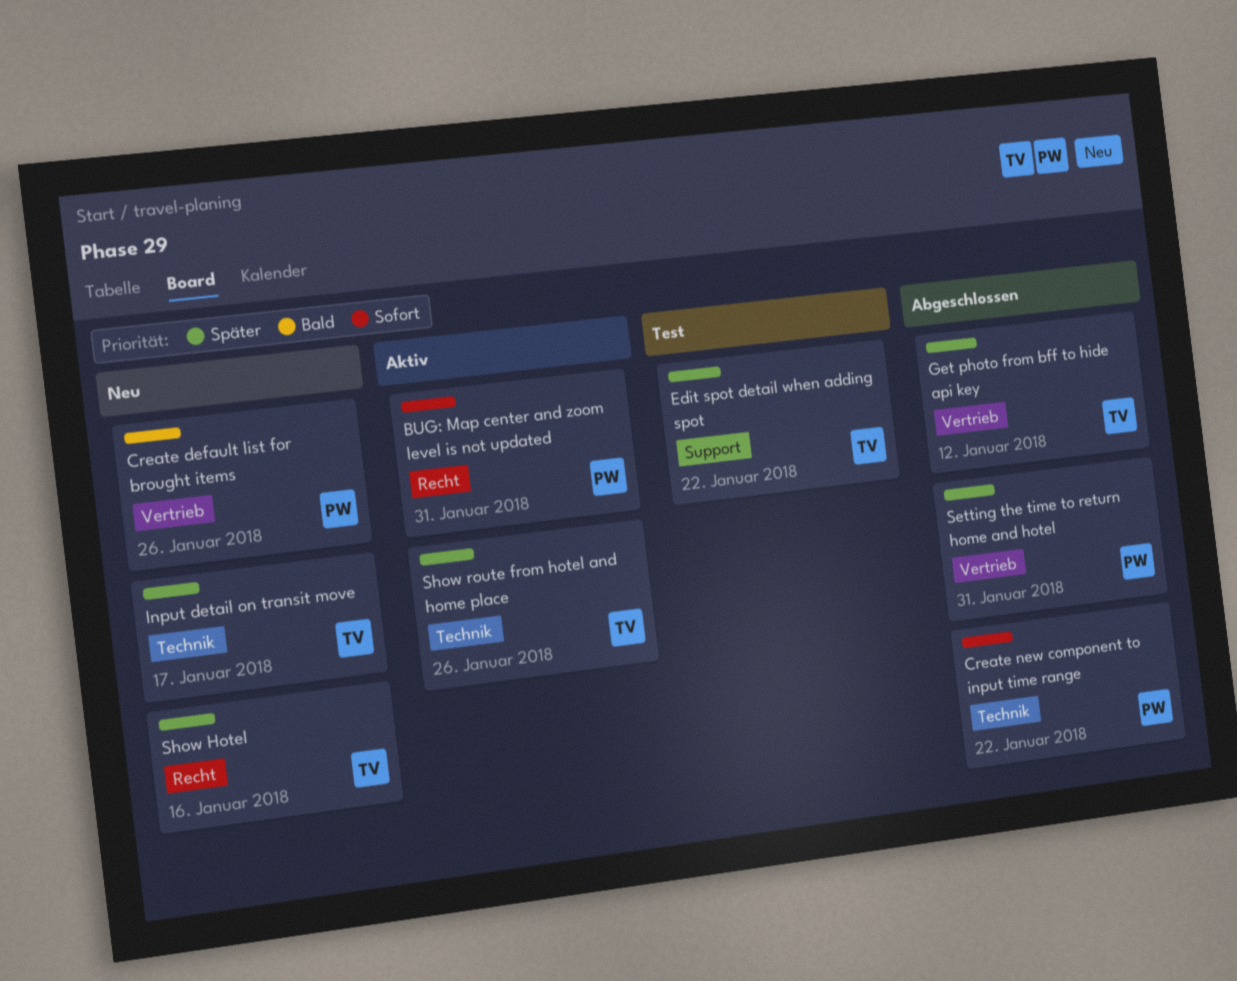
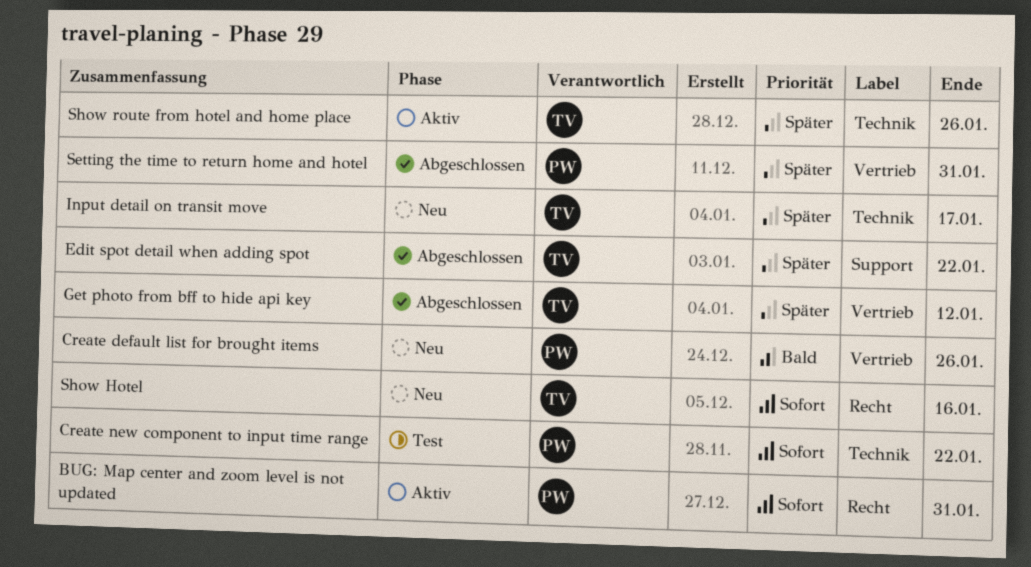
Create new component to input time range, status: Abgeschlossen -> Test
Edit spot detail when adding spot, status: Test -> Abgeschlossen
Show Hotel, priority: Später -> Sofort

